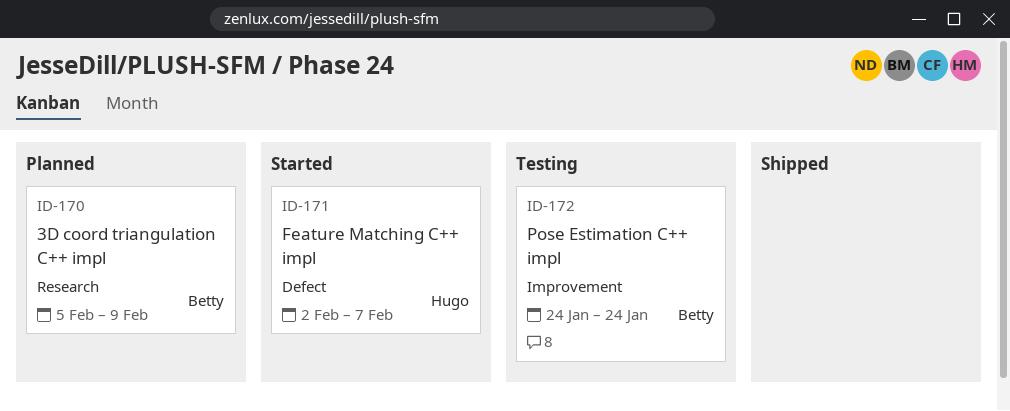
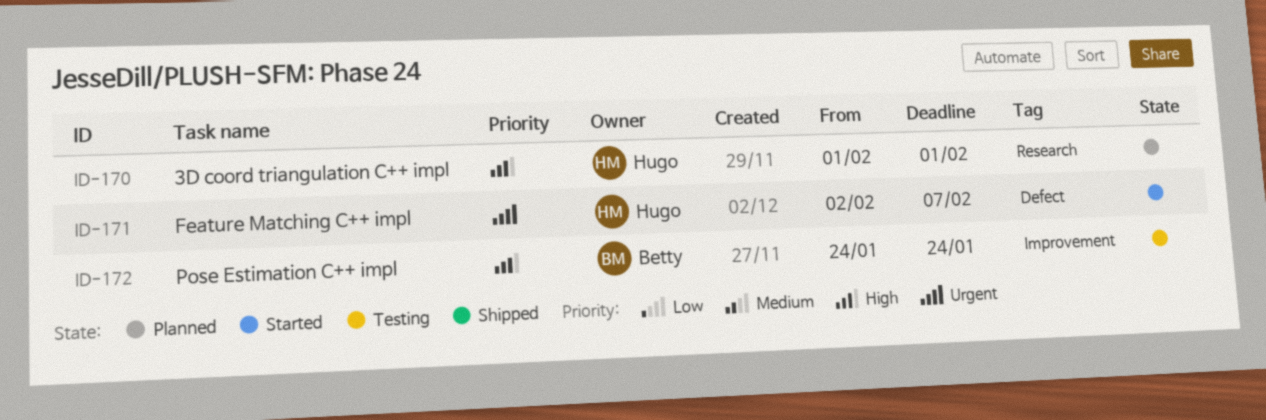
ID-170, owner: Betty -> Hugo
ID-170, start: Feb 5 -> Feb 1
ID-170, due: Feb 9 -> Feb 1

